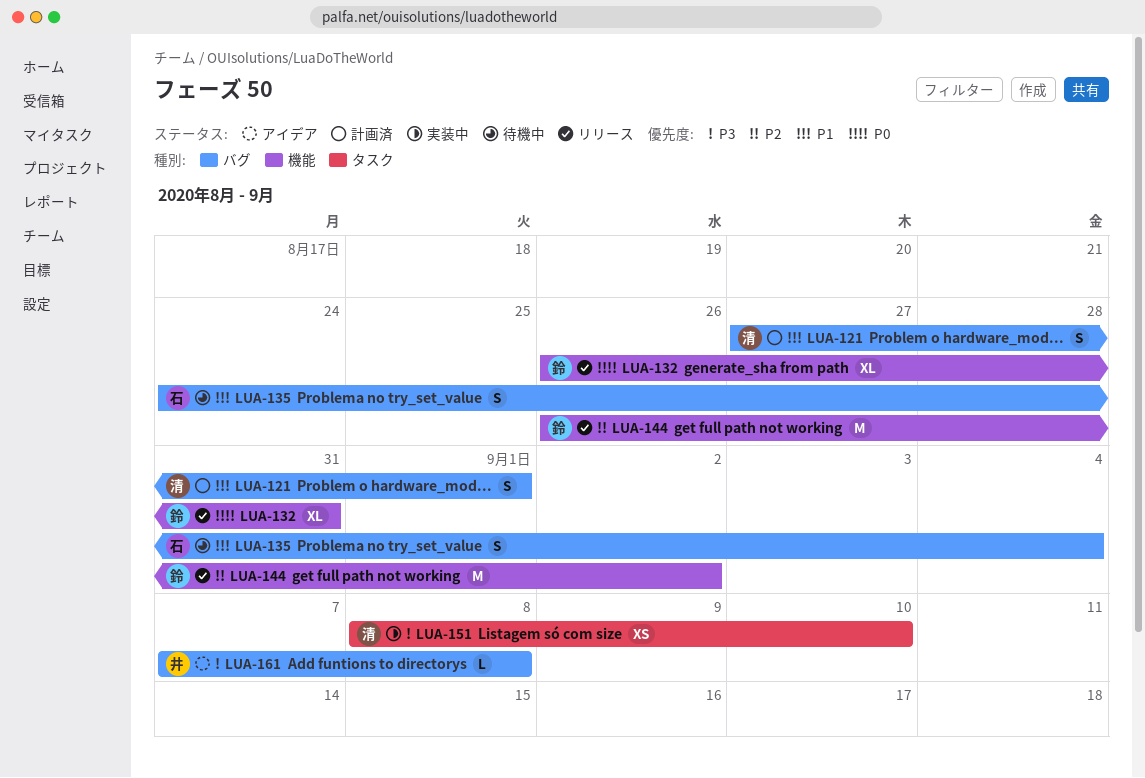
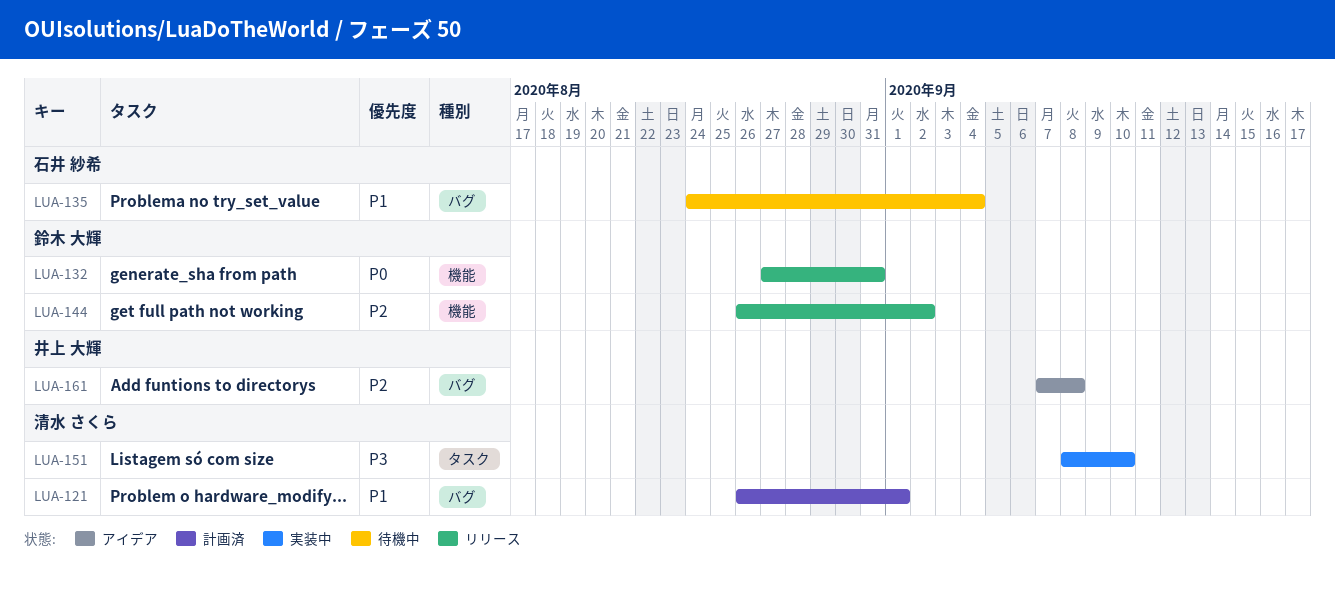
LUA-121, start: Aug 27 -> Aug 26
LUA-132, start: Aug 26 -> Aug 27
LUA-161, priority: P3 -> P2

